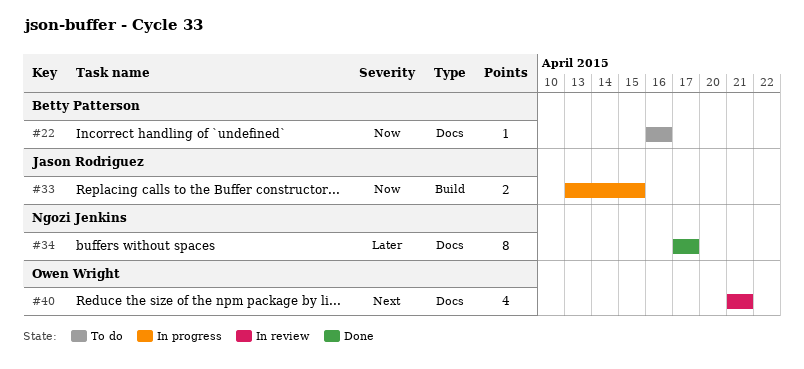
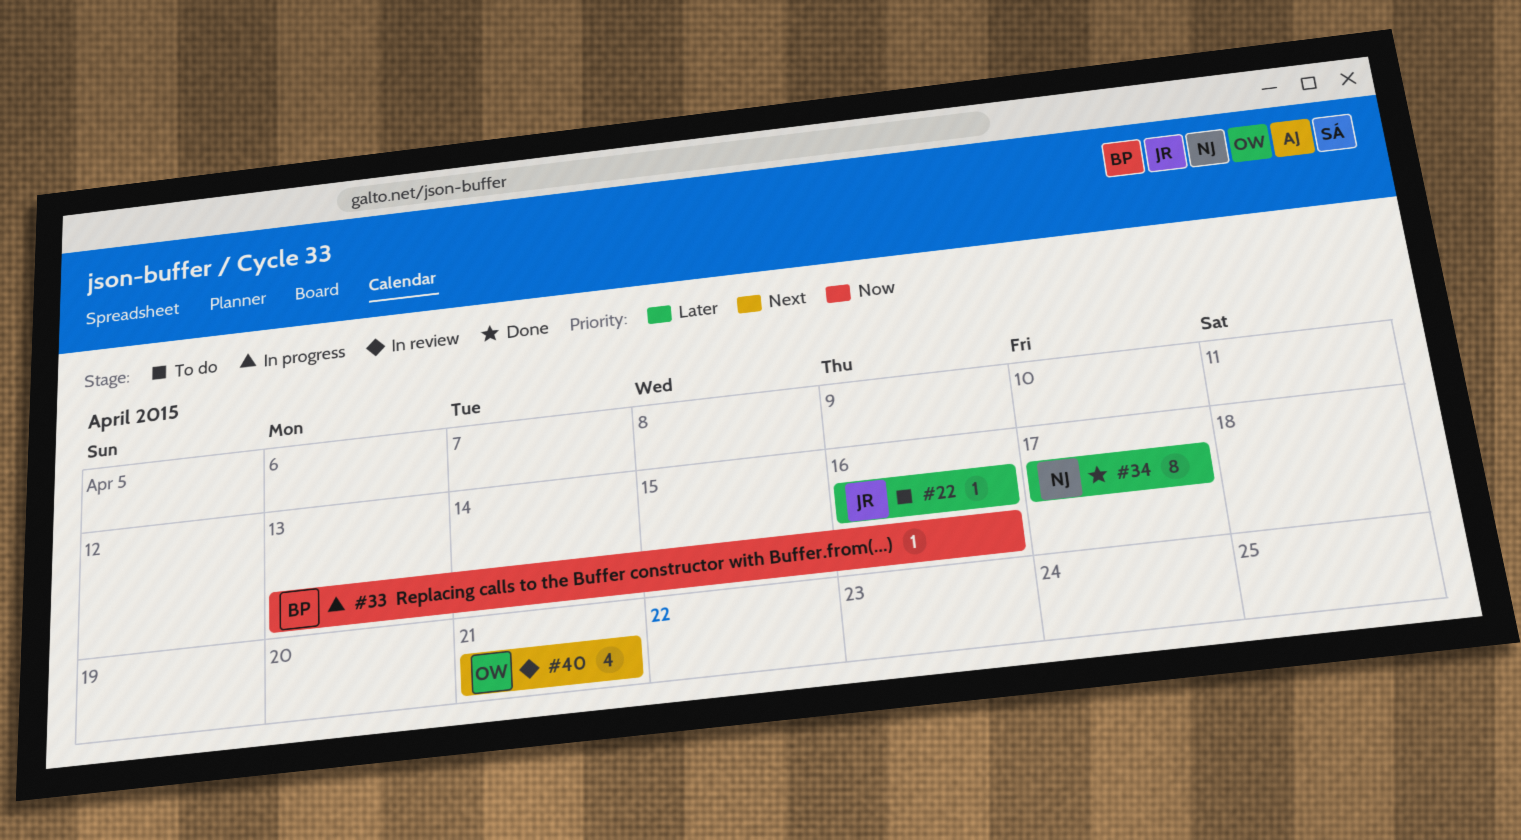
#22, owner: Betty Patterson -> Jason Rodriguez
#22, priority: Now -> Later
#33, owner: Jason Rodriguez -> Betty Patterson
#33, estimate: 2 -> 1
#33, due: Apr 15 -> Apr 16

